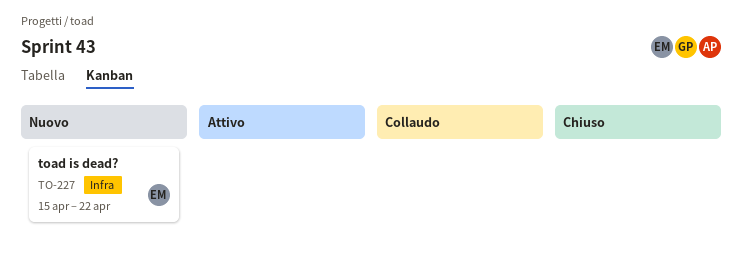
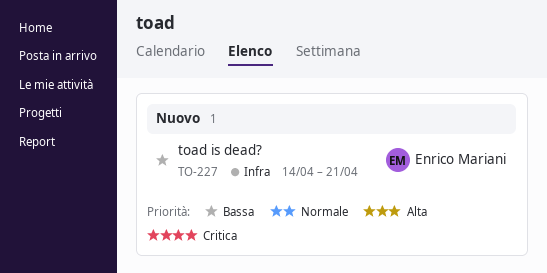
TO-227, start: Apr 15 -> Apr 14
TO-227, due: Apr 22 -> Apr 21

